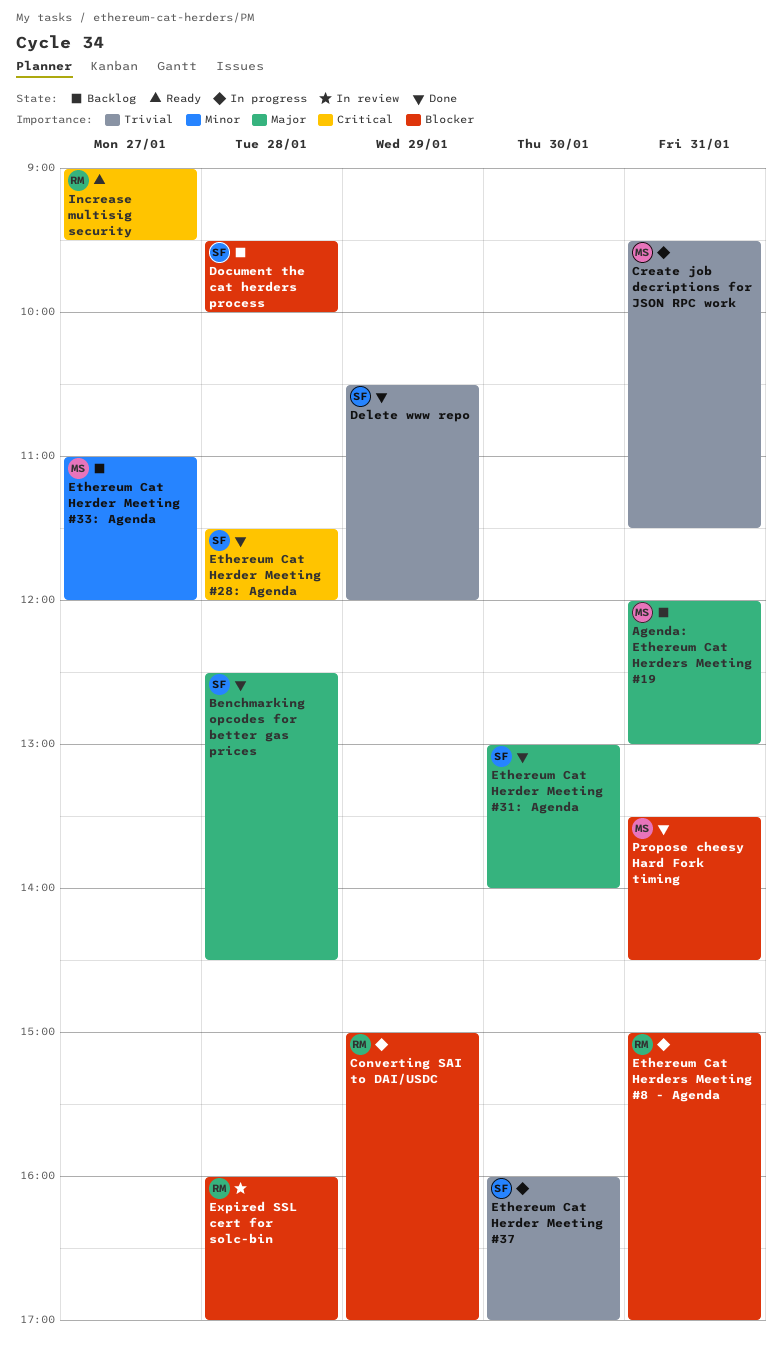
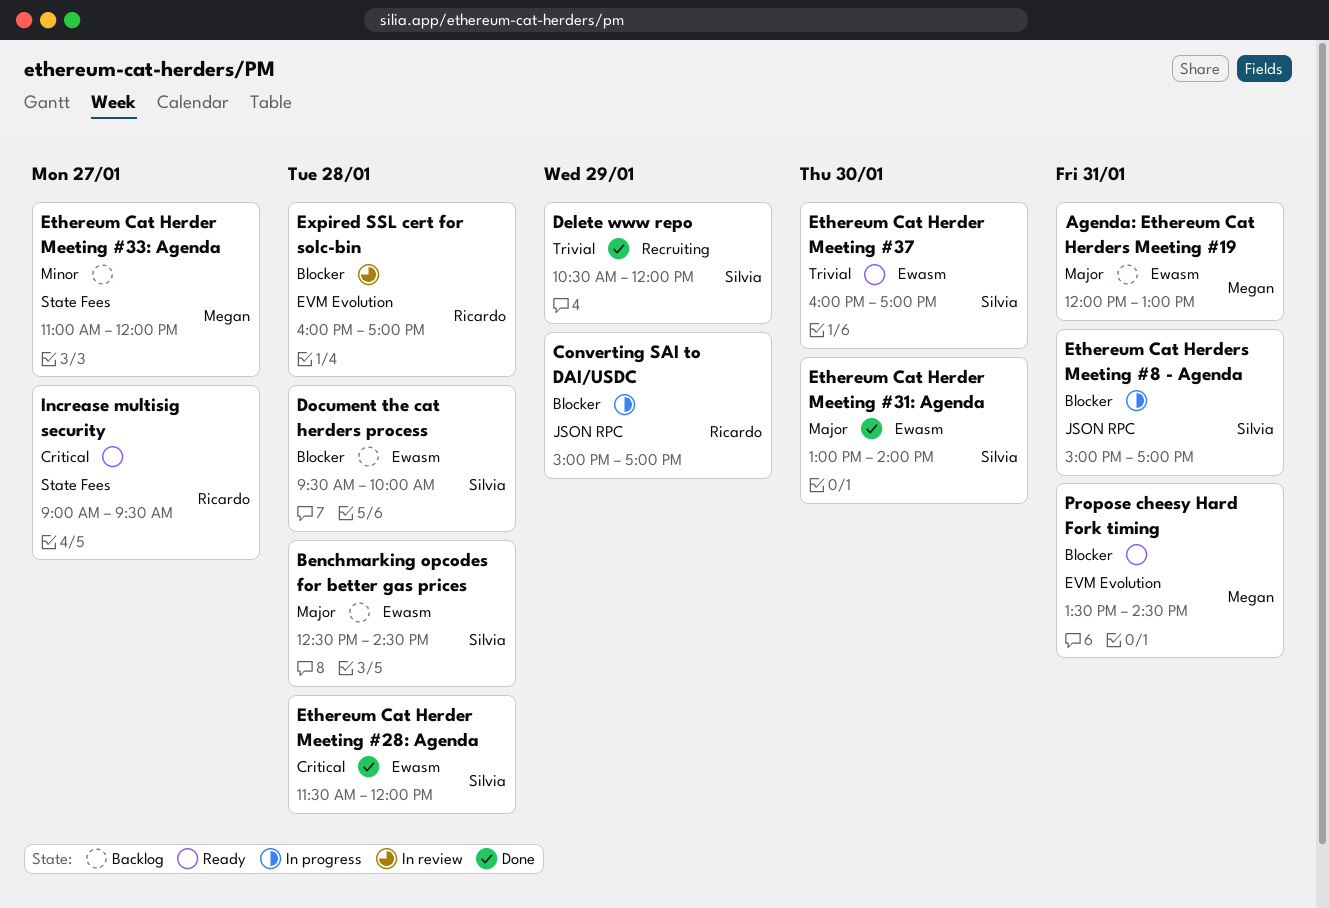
Benchmarking opcodes for better gas prices, status: Done -> Backlog
Create job decriptions for JSON RPC work: present -> none
Ethereum Cat Herder Meeting #37, status: In progress -> Ready
Ethereum Cat Herders Meeting #8 - Agenda, owner: Ricardo -> Silvia
Propose cheesy Hard Fork timing, status: Done -> Ready

